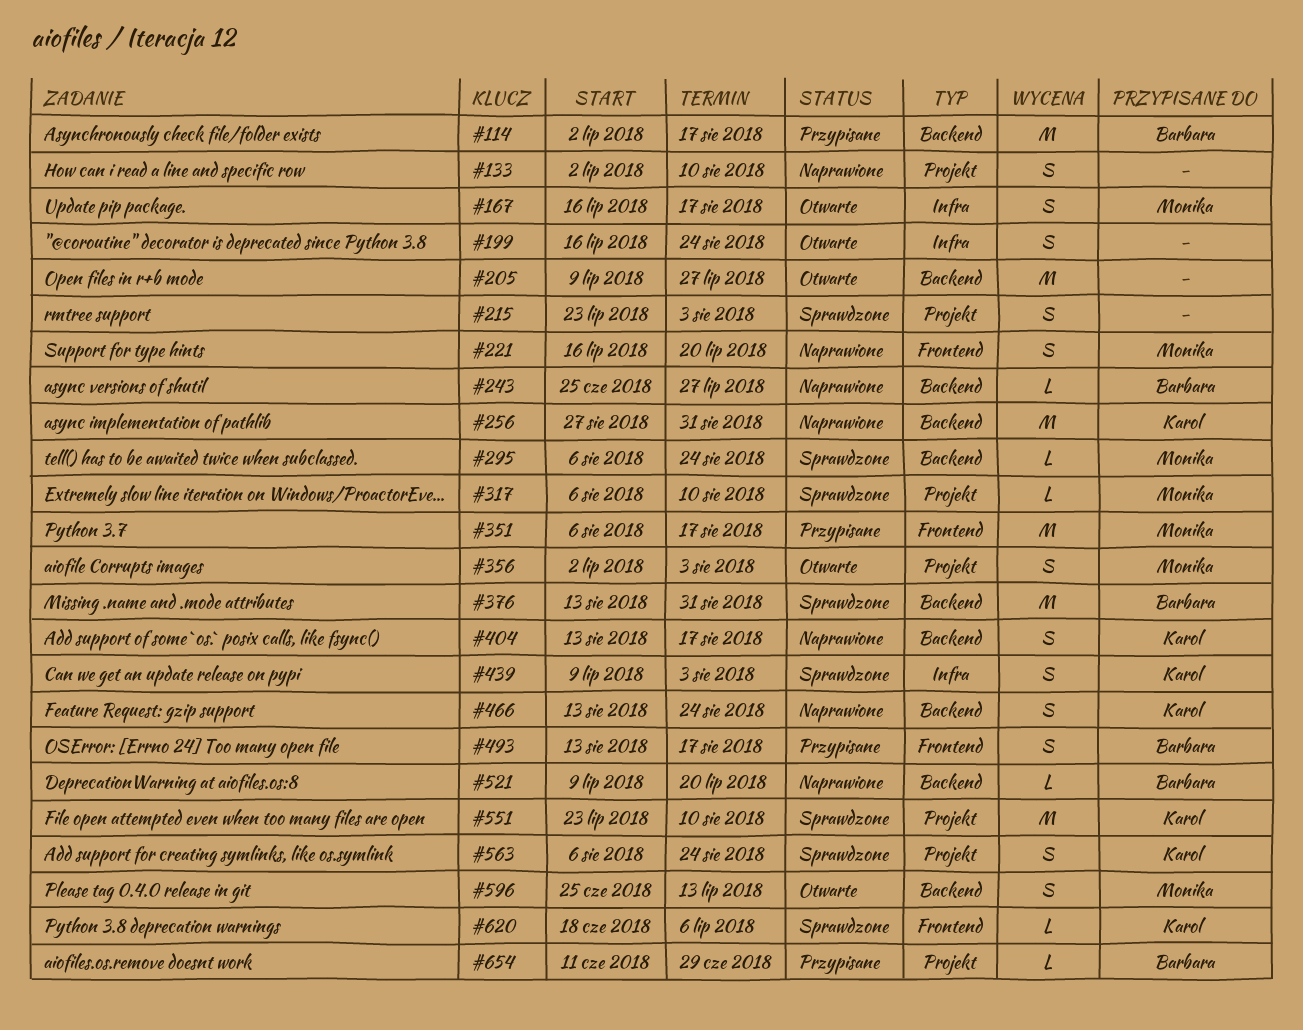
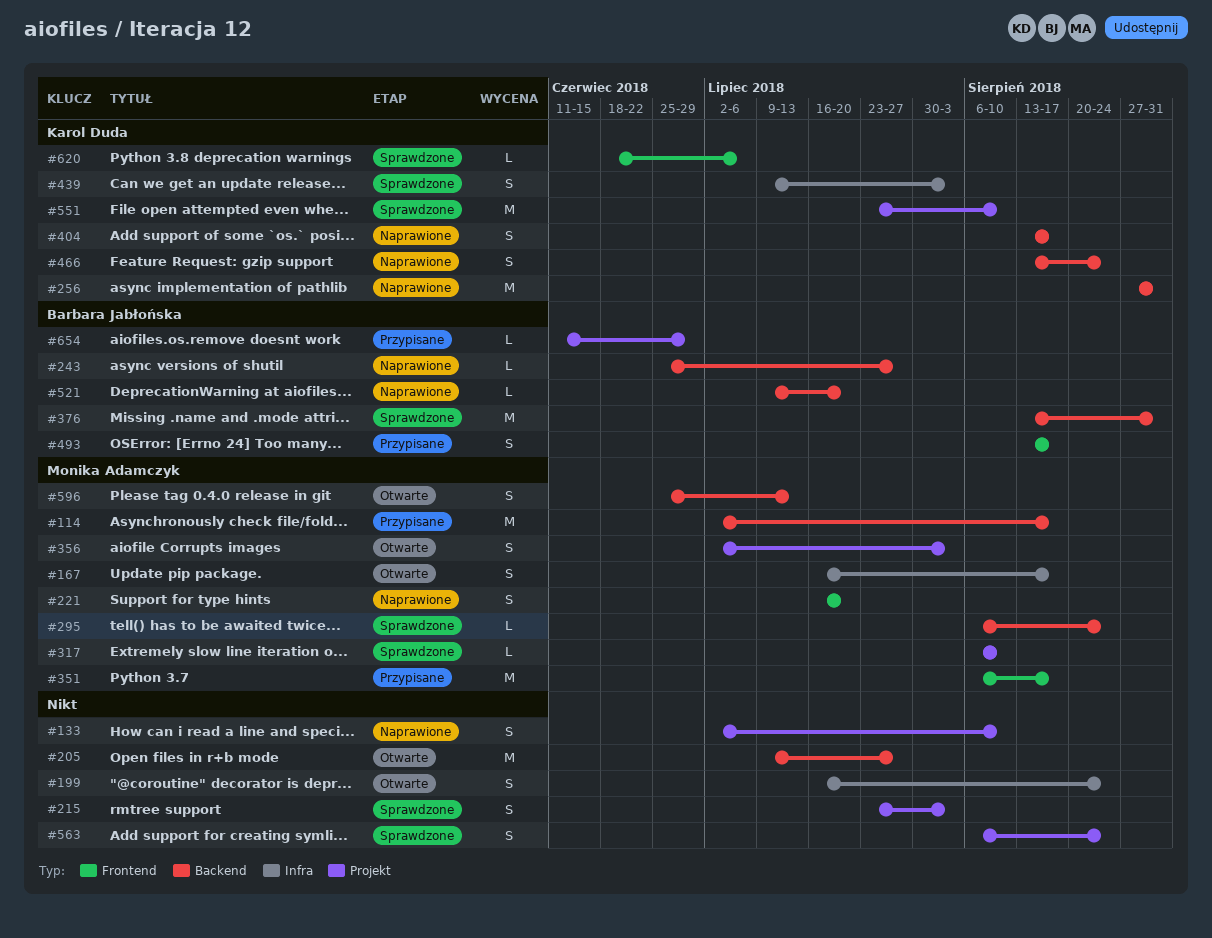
#114, owner: Barbara Jabłońska -> Monika Adamczyk
#563, owner: Karol Duda -> none

